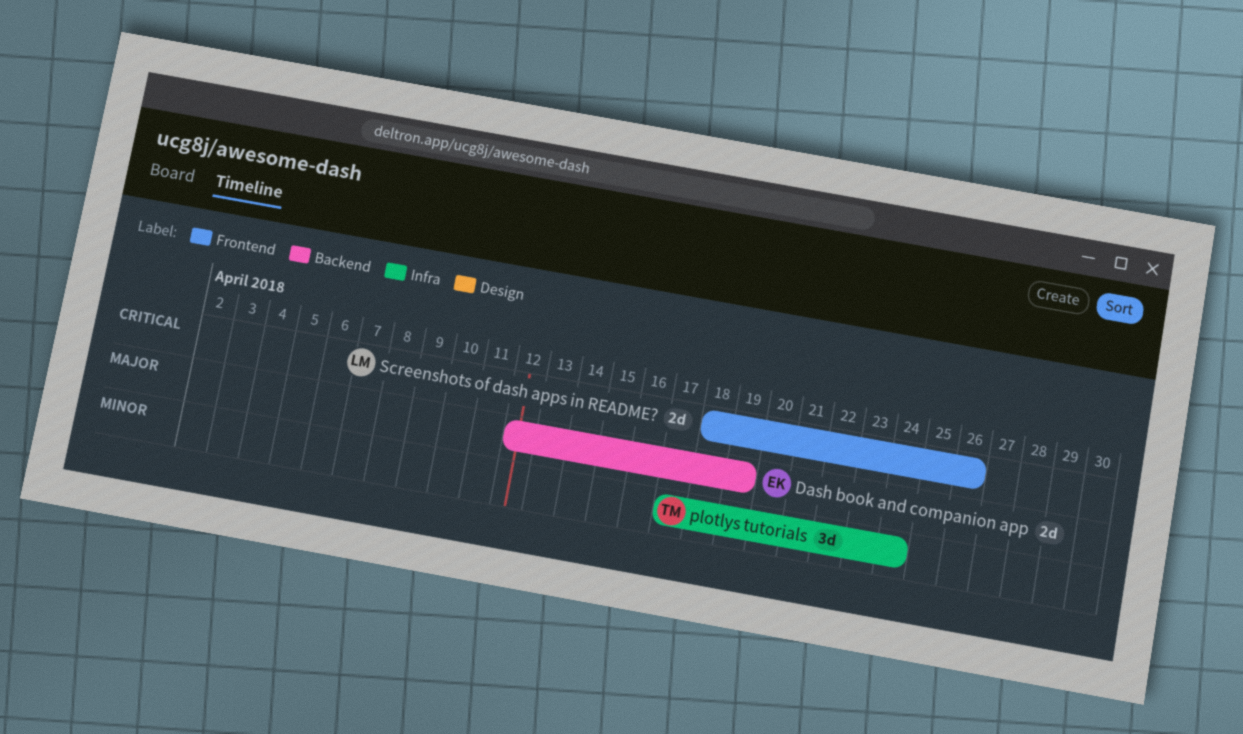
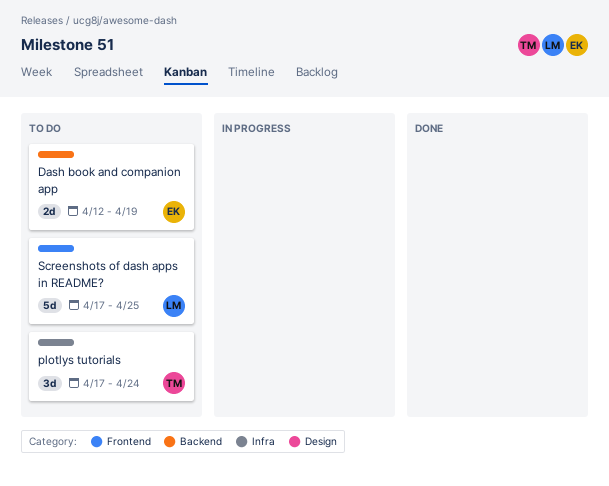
Screenshots of dash apps in README?, estimate: 2d -> 5d
Screenshots of dash apps in README?, start: Apr 18 -> Apr 17
Screenshots of dash apps in README?, due: Apr 26 -> Apr 25

